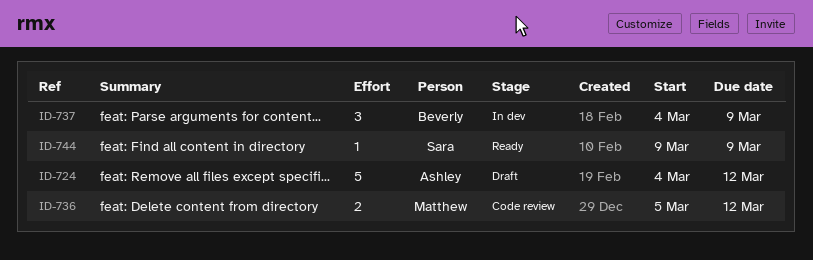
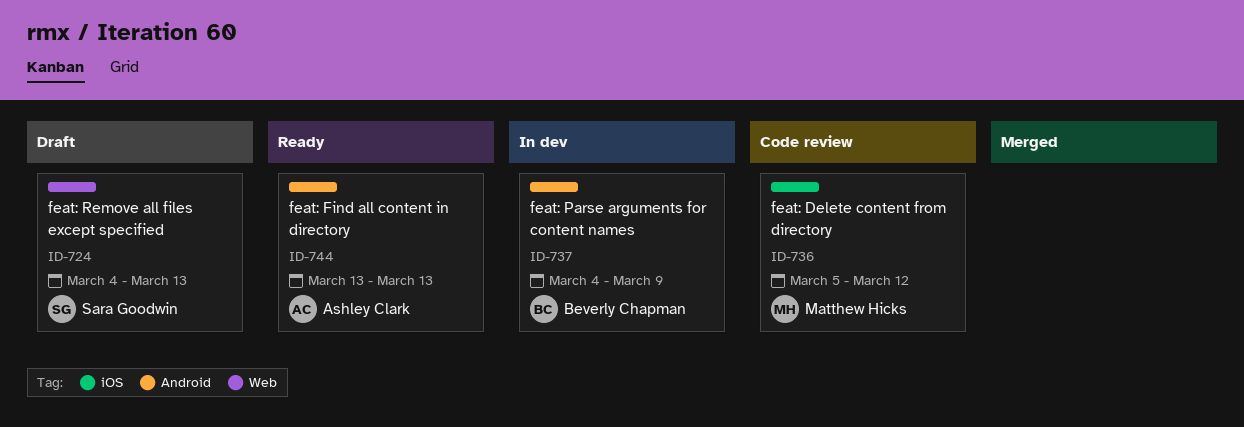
ID-724, owner: Ashley Clark -> Sara Goodwin
ID-724, due: Mar 12 -> Mar 13
ID-744, owner: Sara Goodwin -> Ashley Clark
ID-744, start: Mar 9 -> Mar 13
ID-744, due: Mar 9 -> Mar 13

